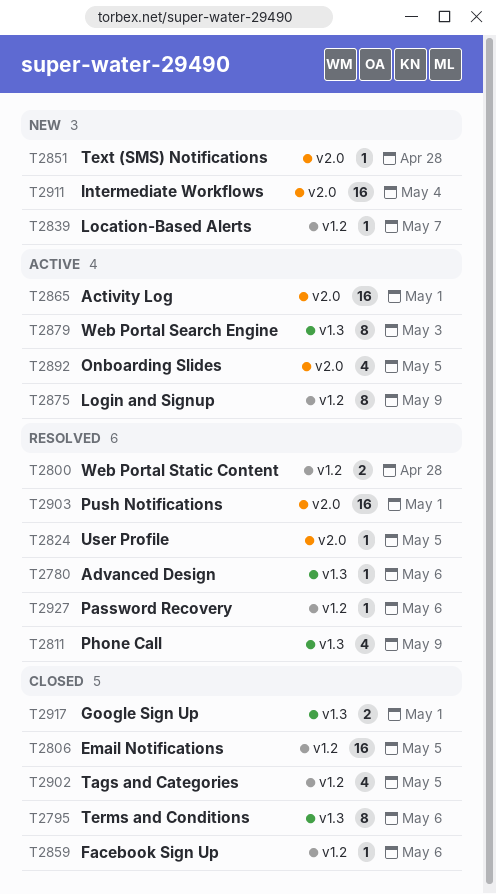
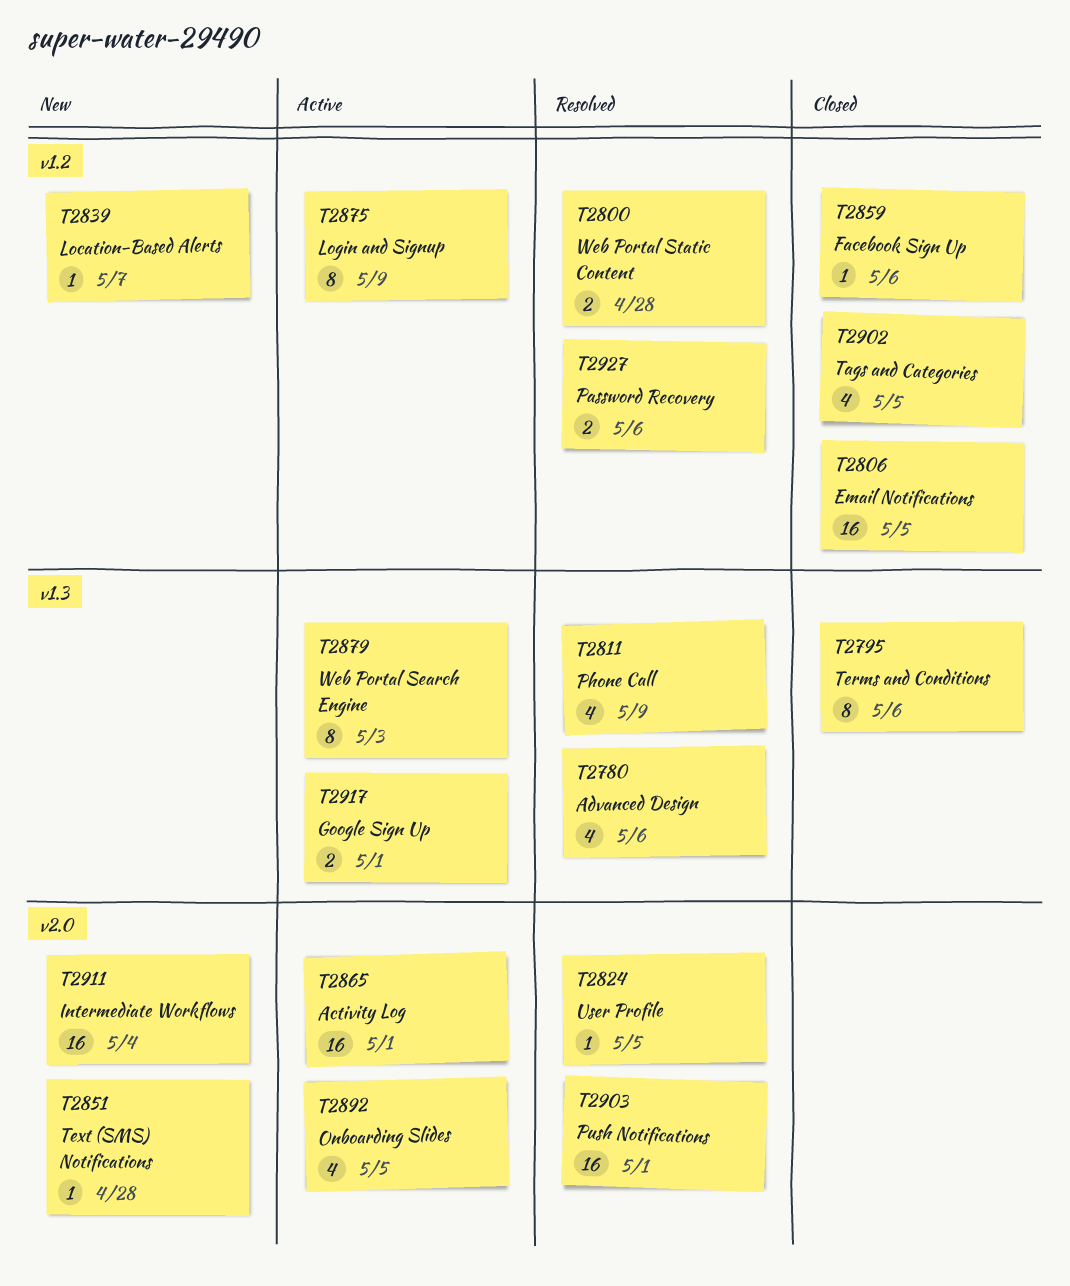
T2780, estimate: 1 -> 4
T2917, status: Closed -> Active
T2927, estimate: 1 -> 2

